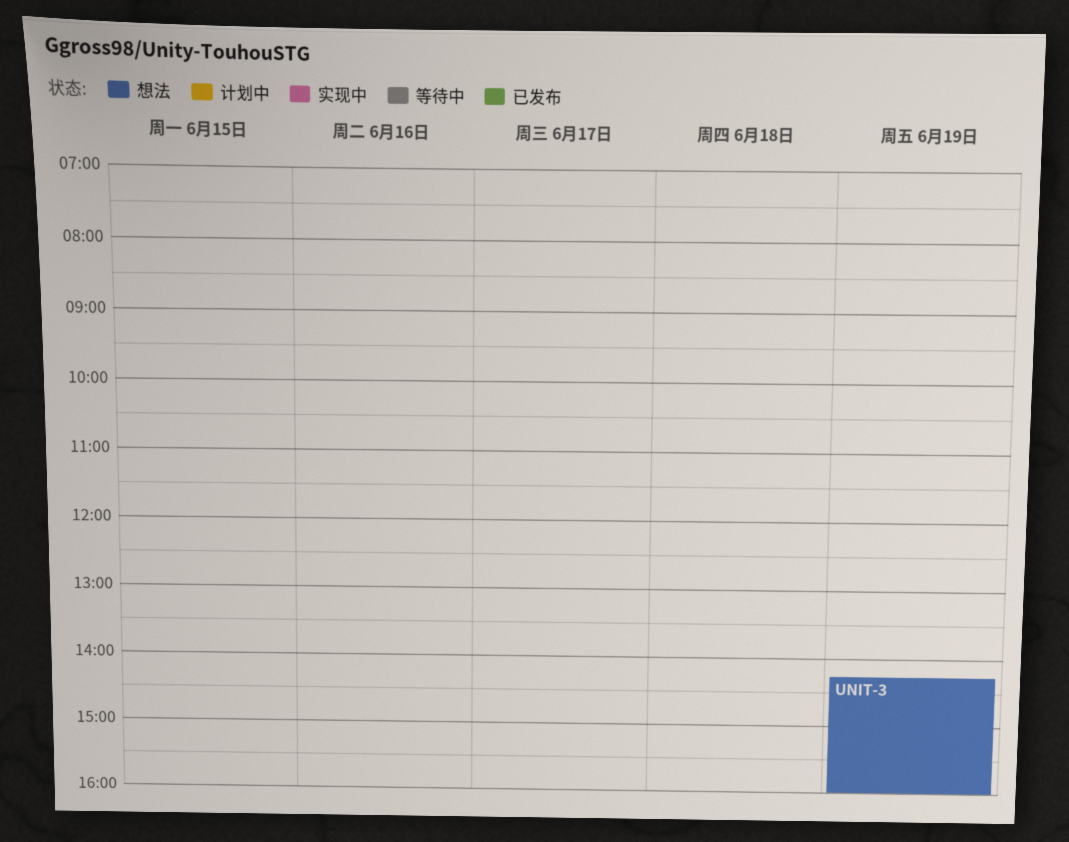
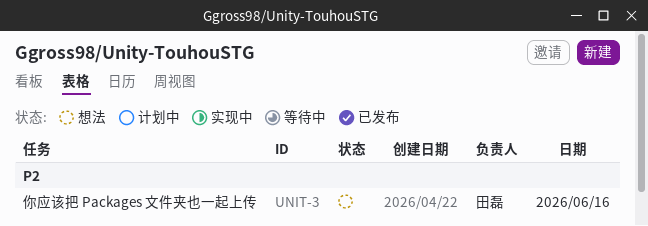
UNIT-3, day: Jun 19 -> Jun 16

